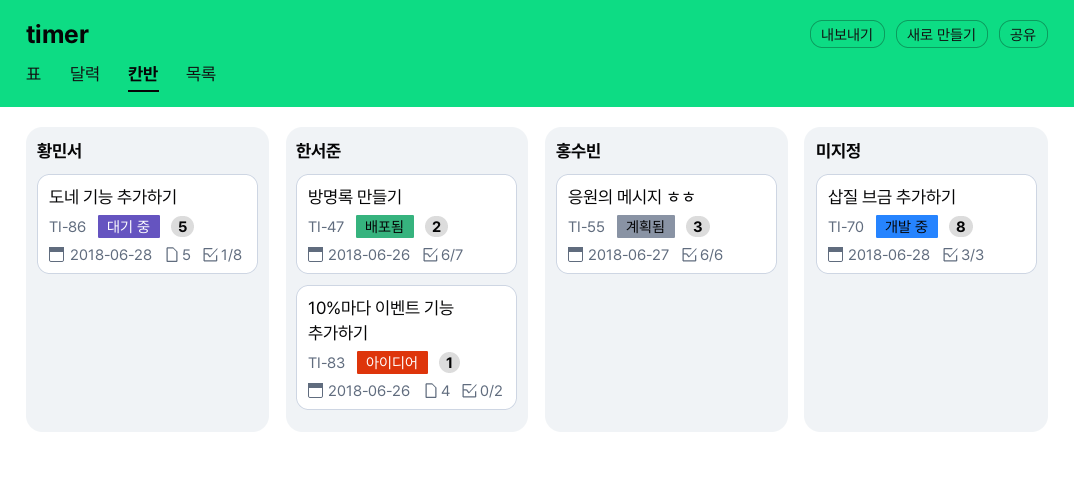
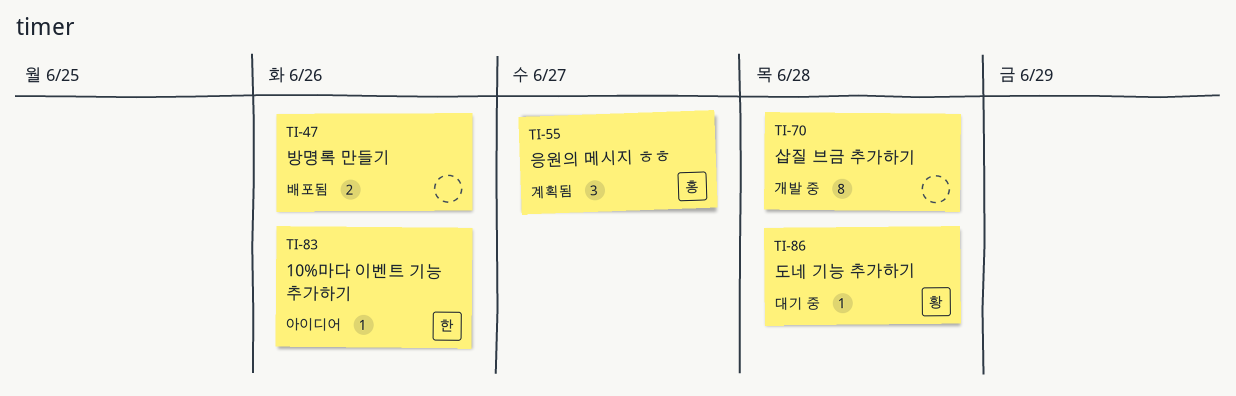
TI-47, owner: 한서준 -> none
TI-86, estimate: 5 -> 1

